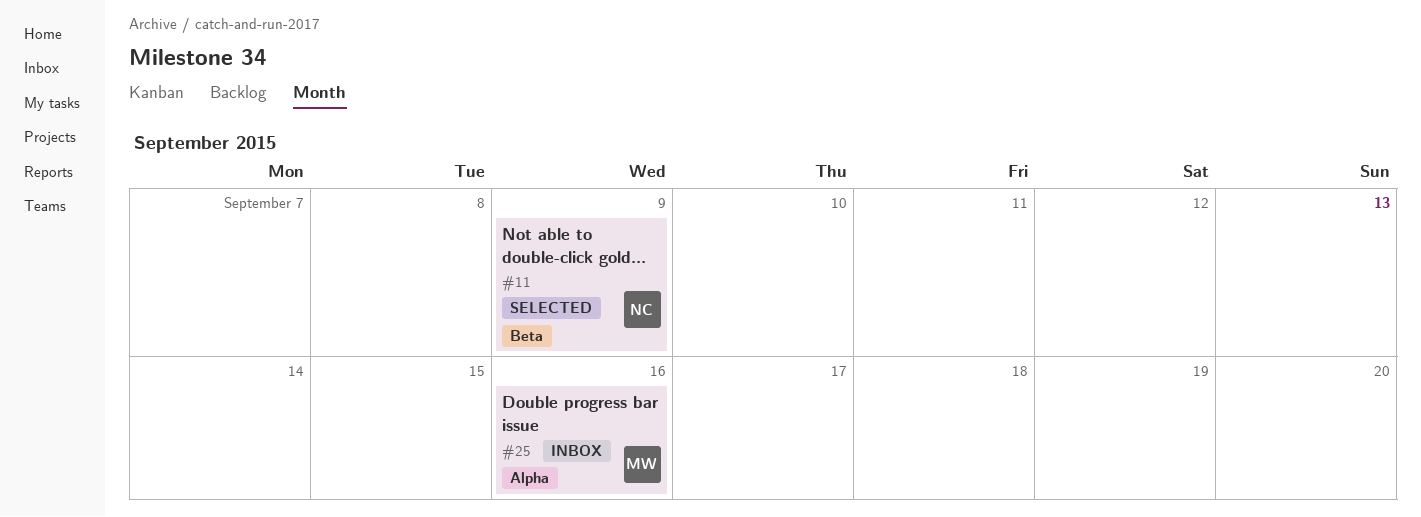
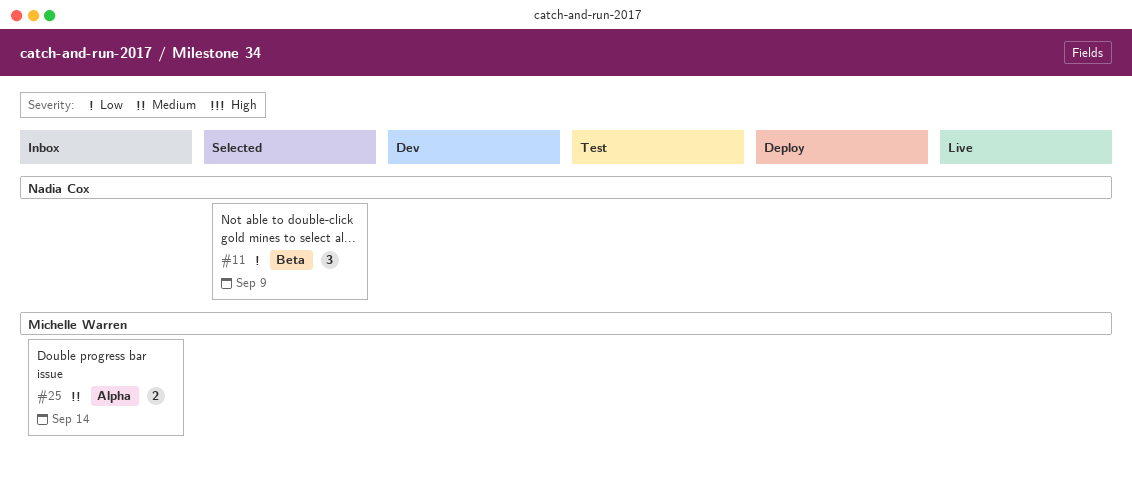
#25, due: Sep 16 -> Sep 14

